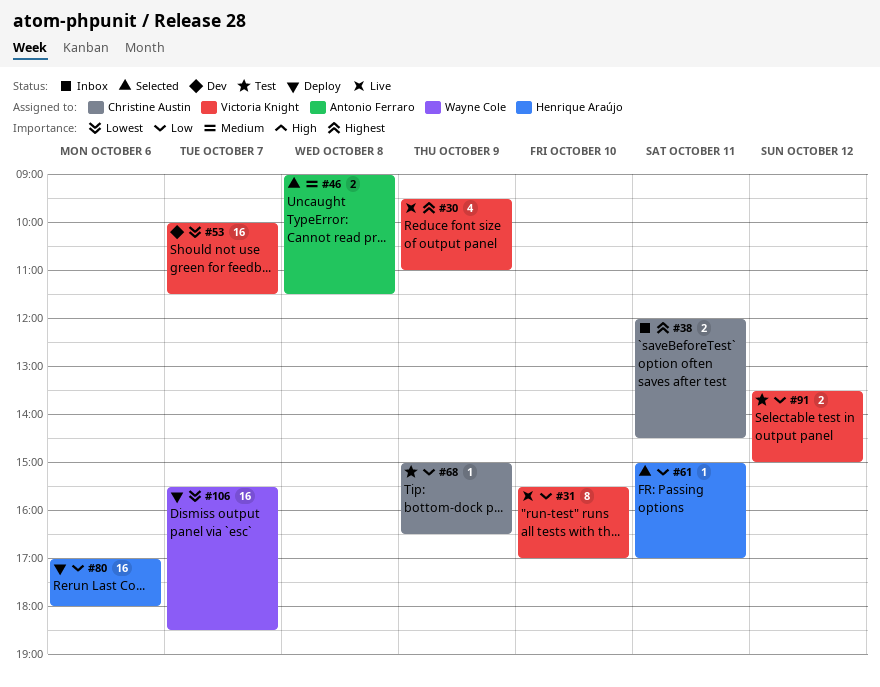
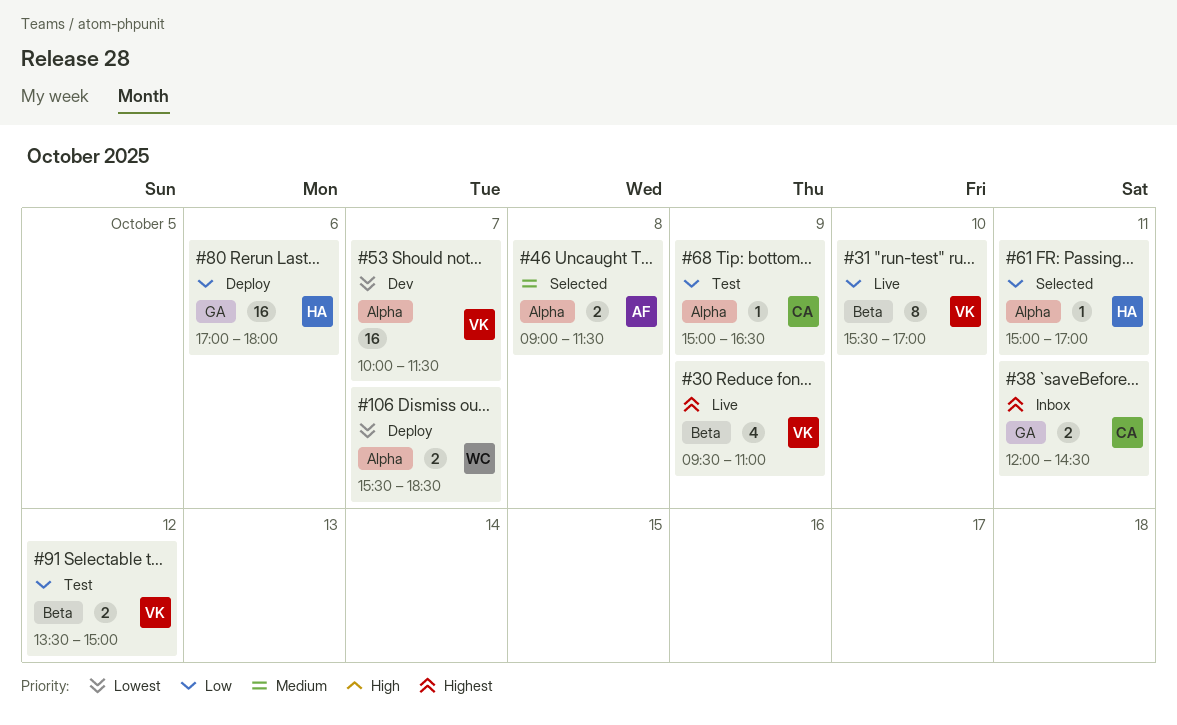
#106, estimate: 16 -> 2

